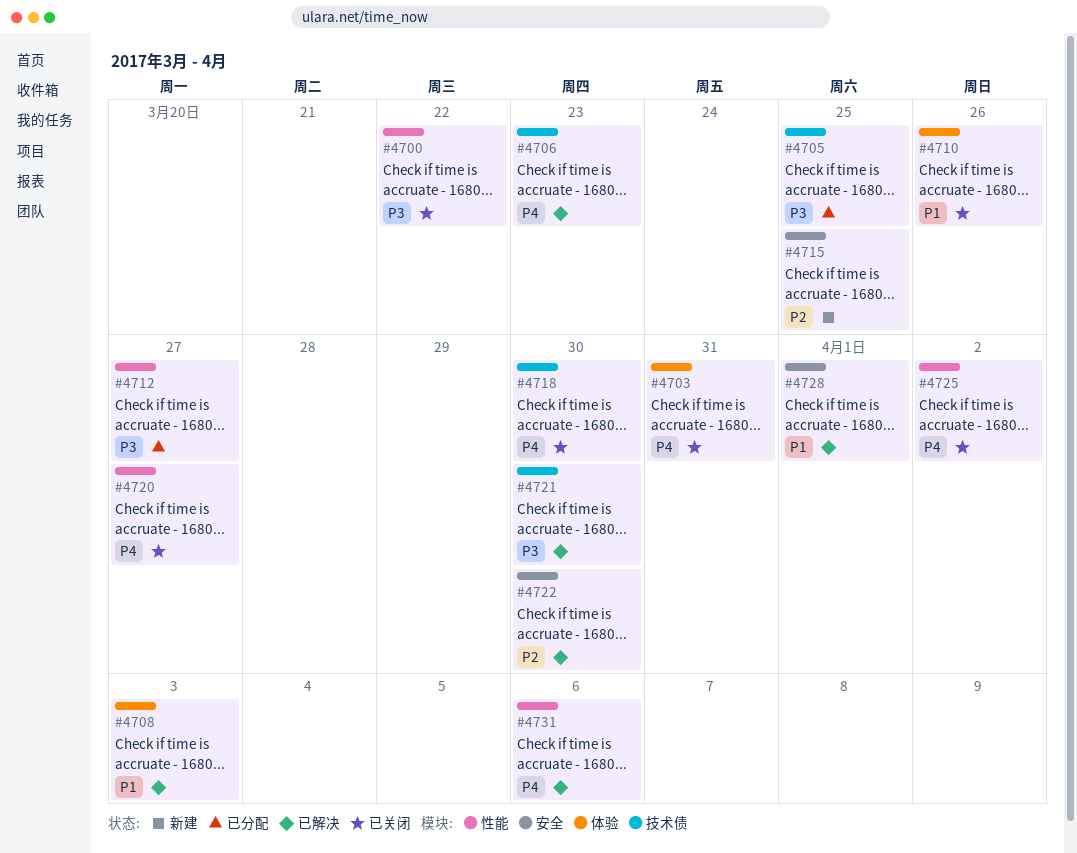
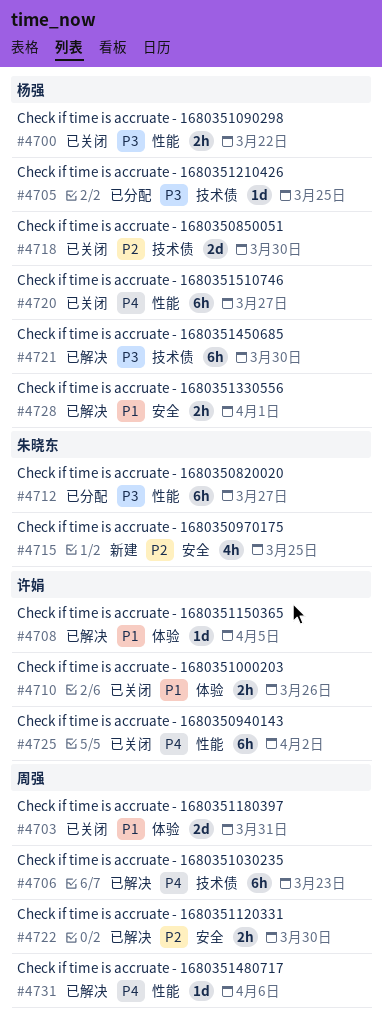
#4703, priority: P4 -> P1
#4708, due: Apr 3 -> Apr 5
#4718, priority: P4 -> P2

